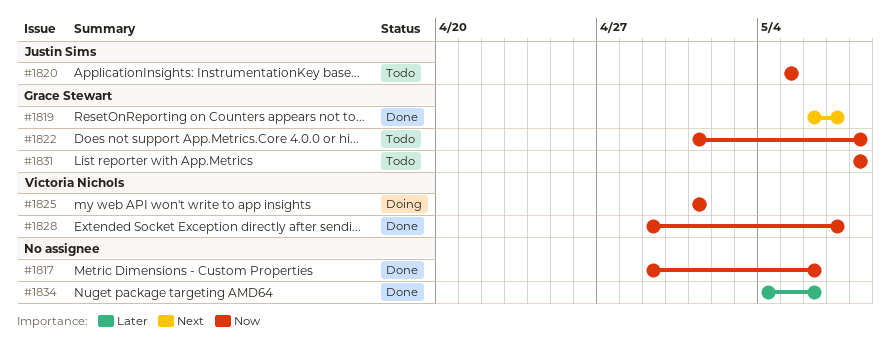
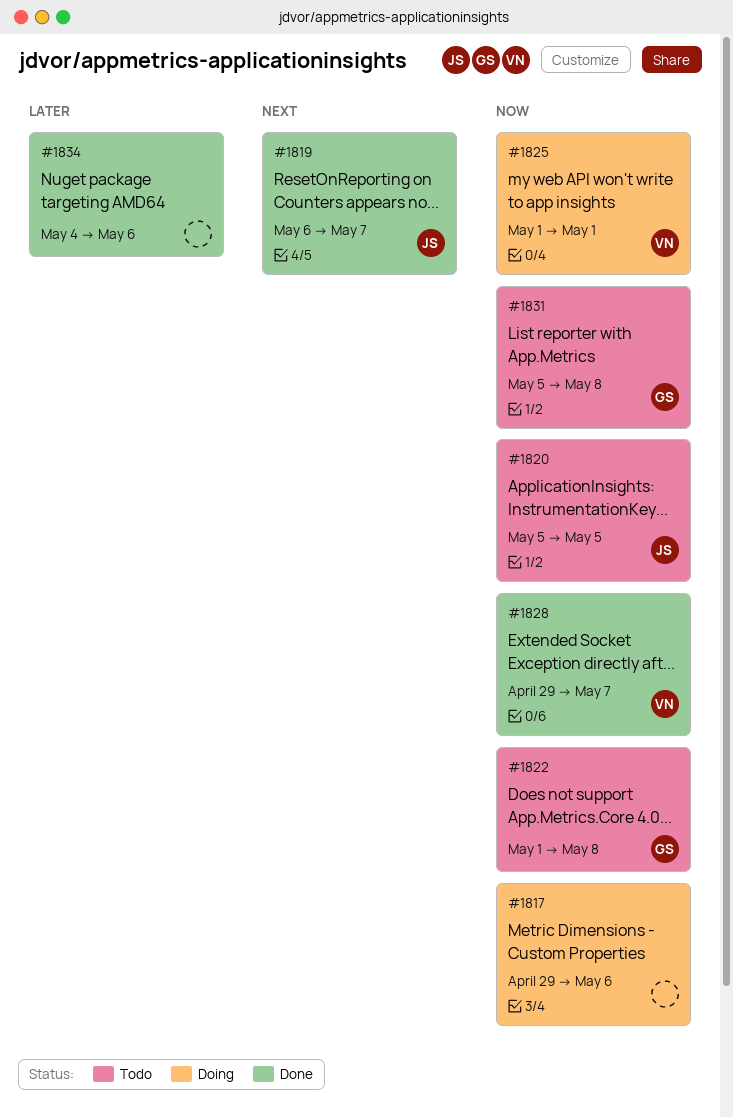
#1817, status: Done -> Doing
#1819, owner: Grace Stewart -> Justin Sims
#1831, start: May 8 -> May 5

